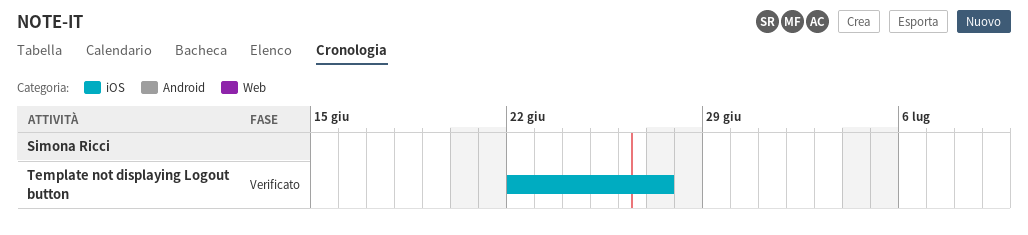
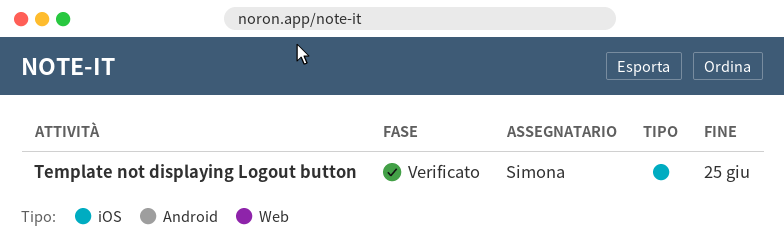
Template not displaying Logout button, due: Jun 27 -> Jun 25

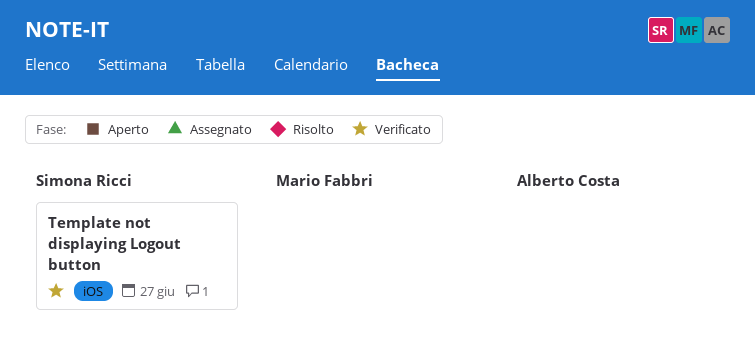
Template not displaying Logout button, due: Jun 25 -> Jun 27

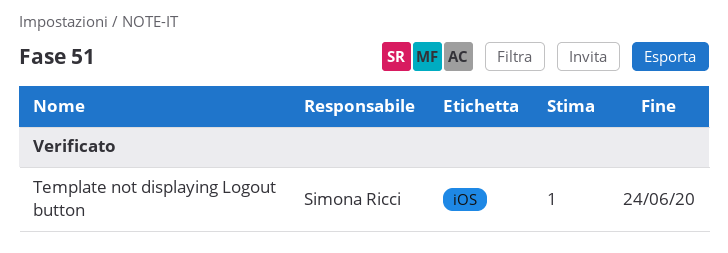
Template not displaying Logout button, due: Jun 27 -> Jun 24

